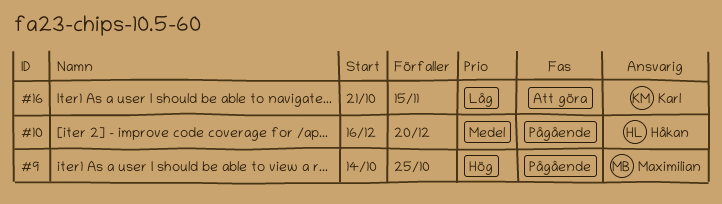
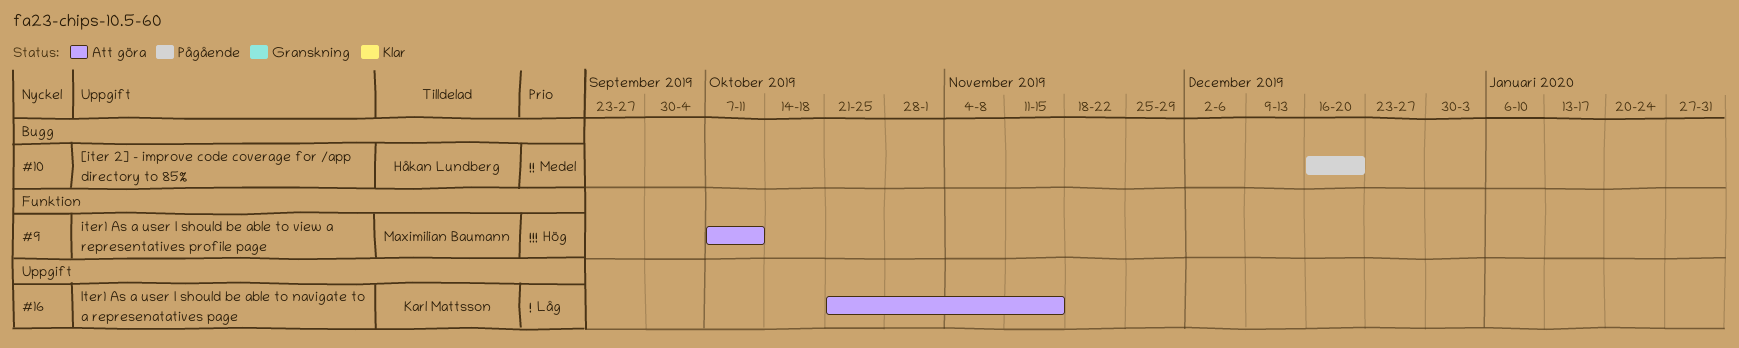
#9, status: Pågående -> Att göra
#9, start: Oct 14 -> Oct 7
#9, due: Oct 25 -> Oct 11

